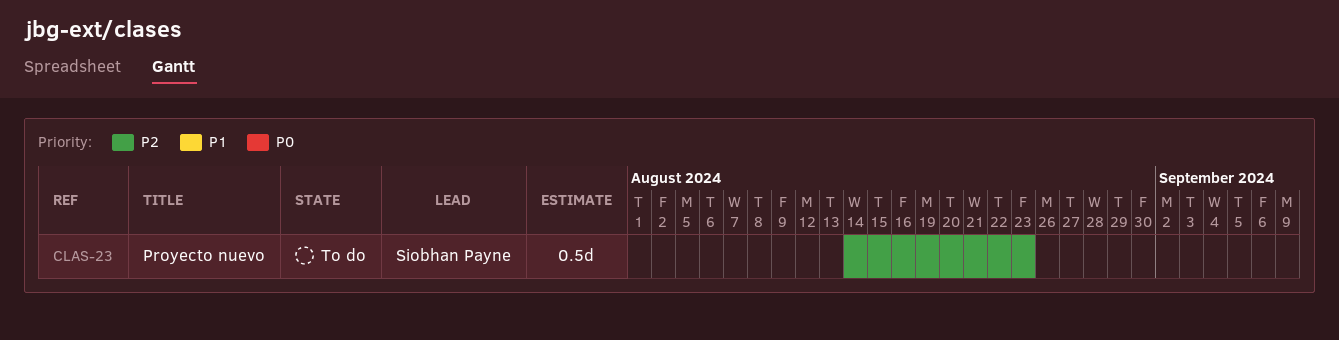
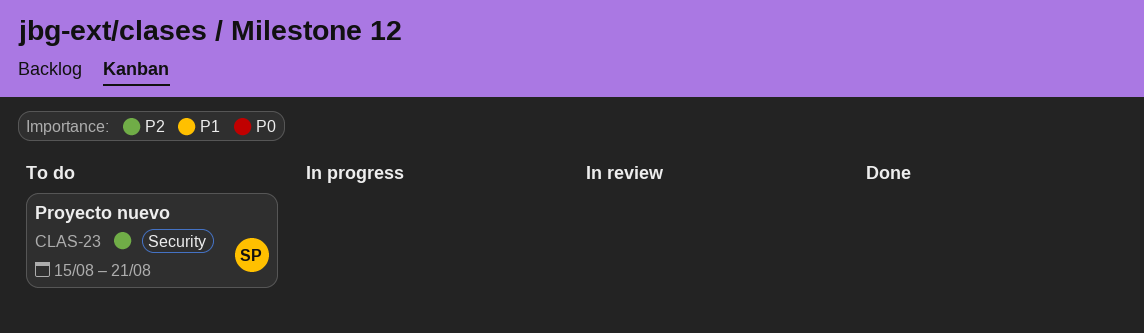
CLAS-23, start: Aug 14 -> Aug 15
CLAS-23, due: Aug 23 -> Aug 21

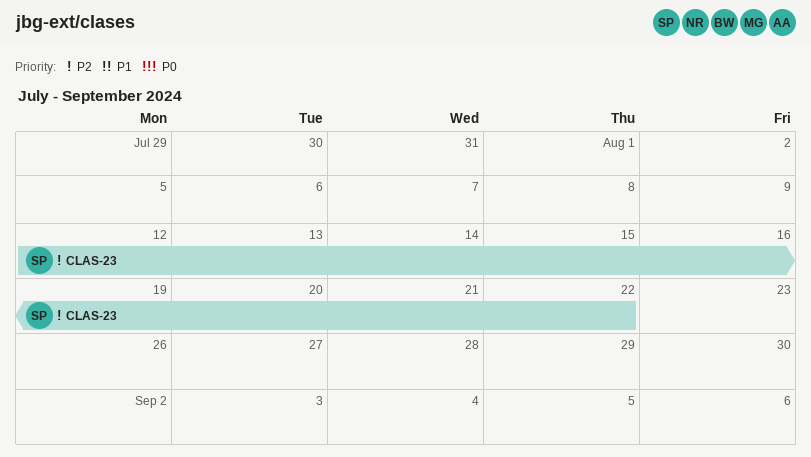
CLAS-23, start: Aug 15 -> Aug 12
CLAS-23, due: Aug 21 -> Aug 22

